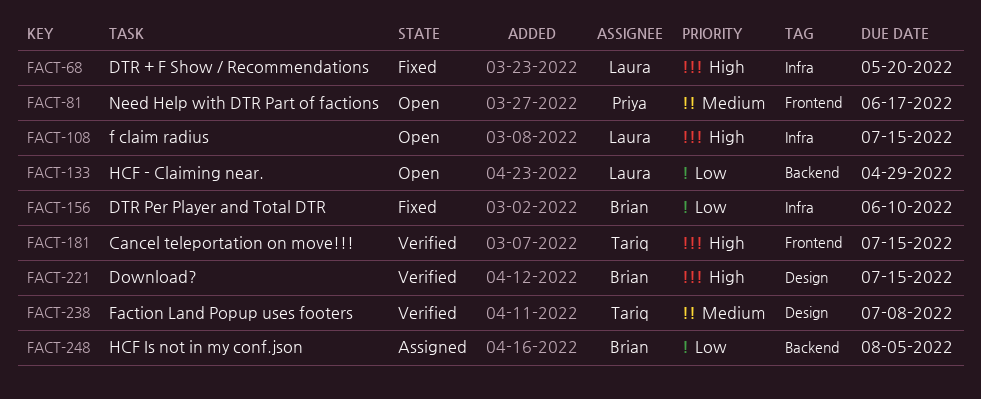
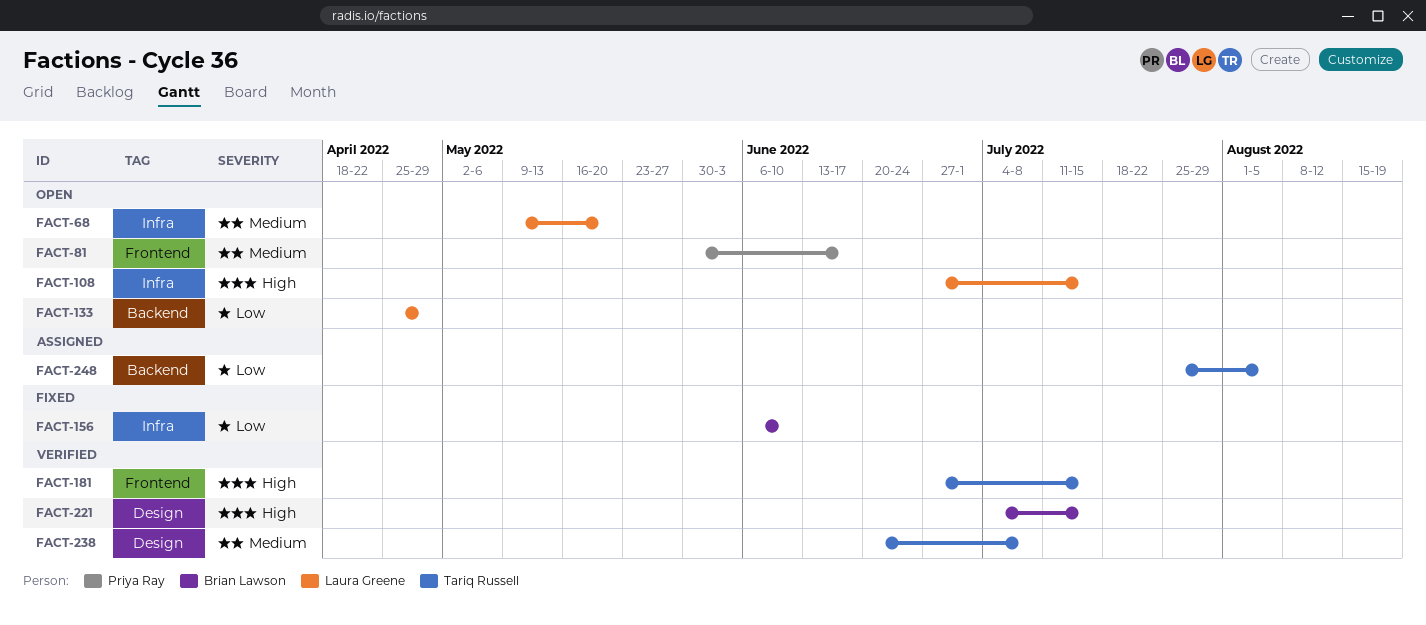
FACT-68, status: Fixed -> Open
FACT-68, priority: High -> Medium
FACT-248, owner: Brian Lawson -> Tariq Russell

